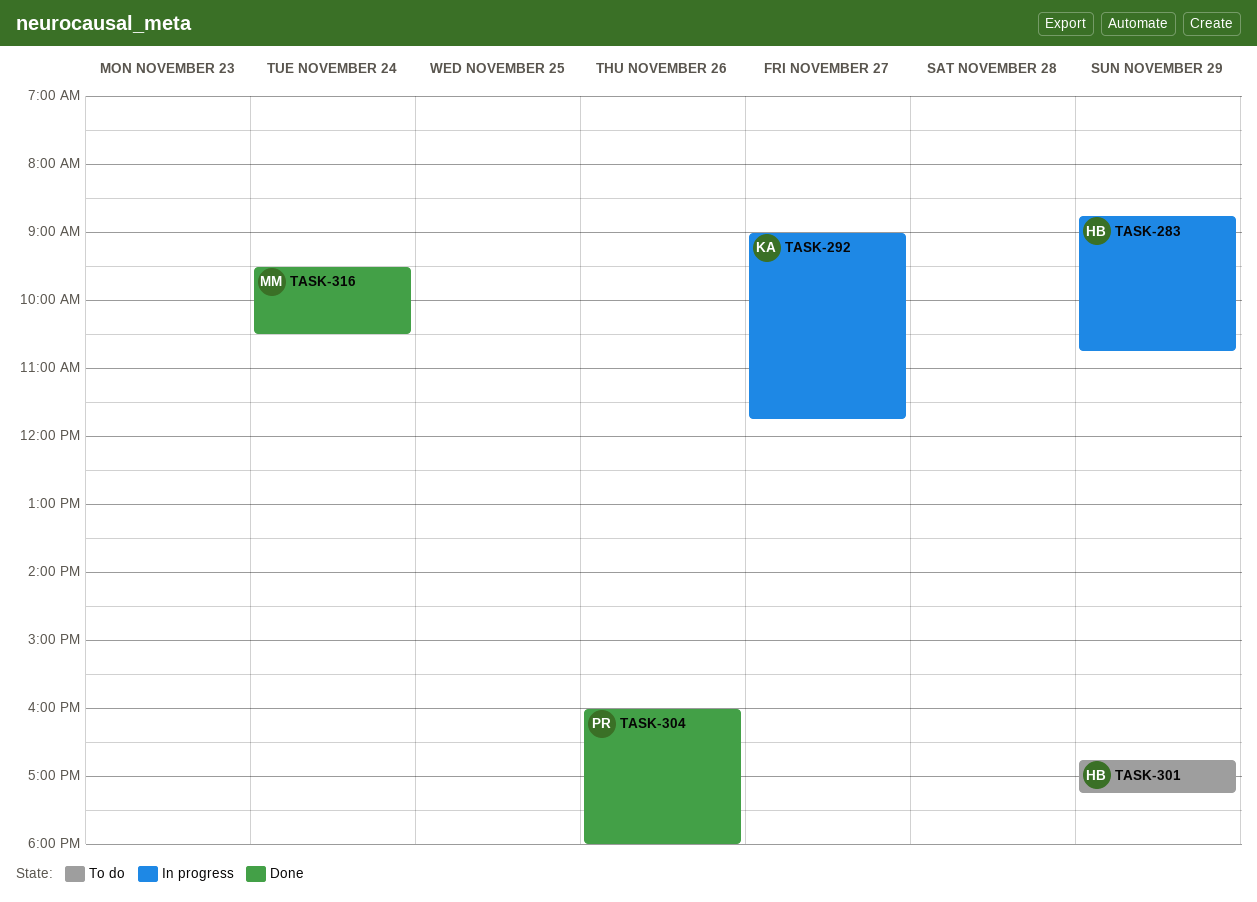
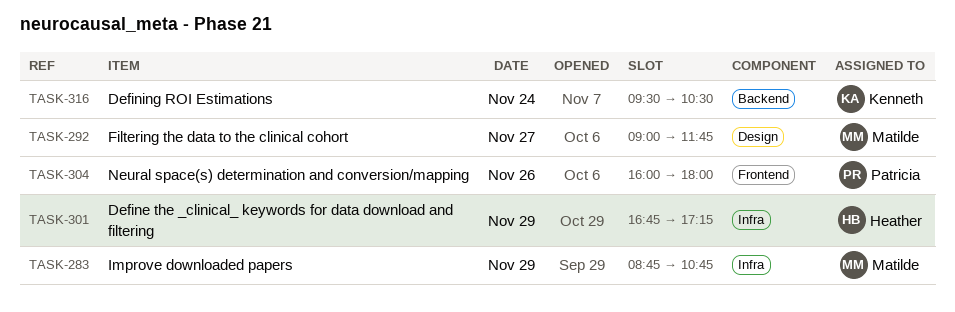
TASK-283, owner: Heather -> Matilde
TASK-292, owner: Kenneth -> Matilde
TASK-316, owner: Matilde -> Kenneth

